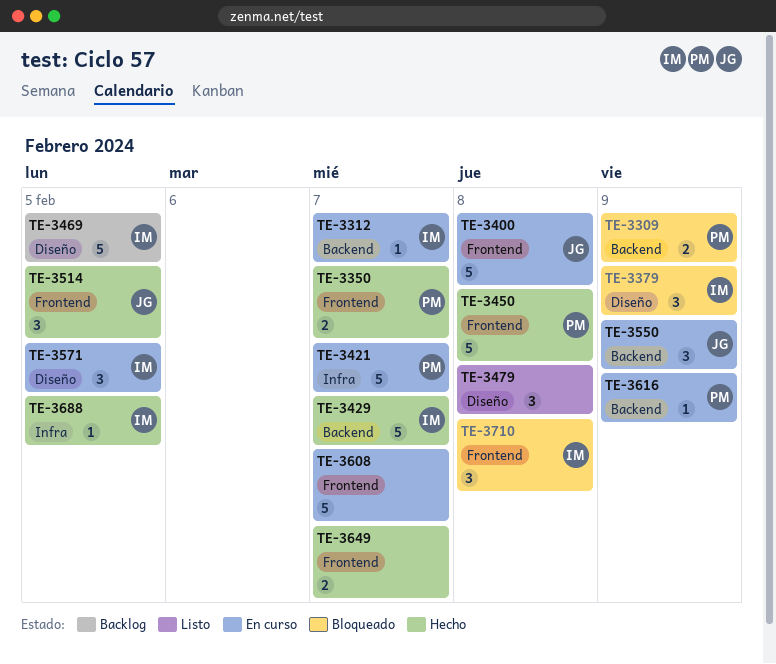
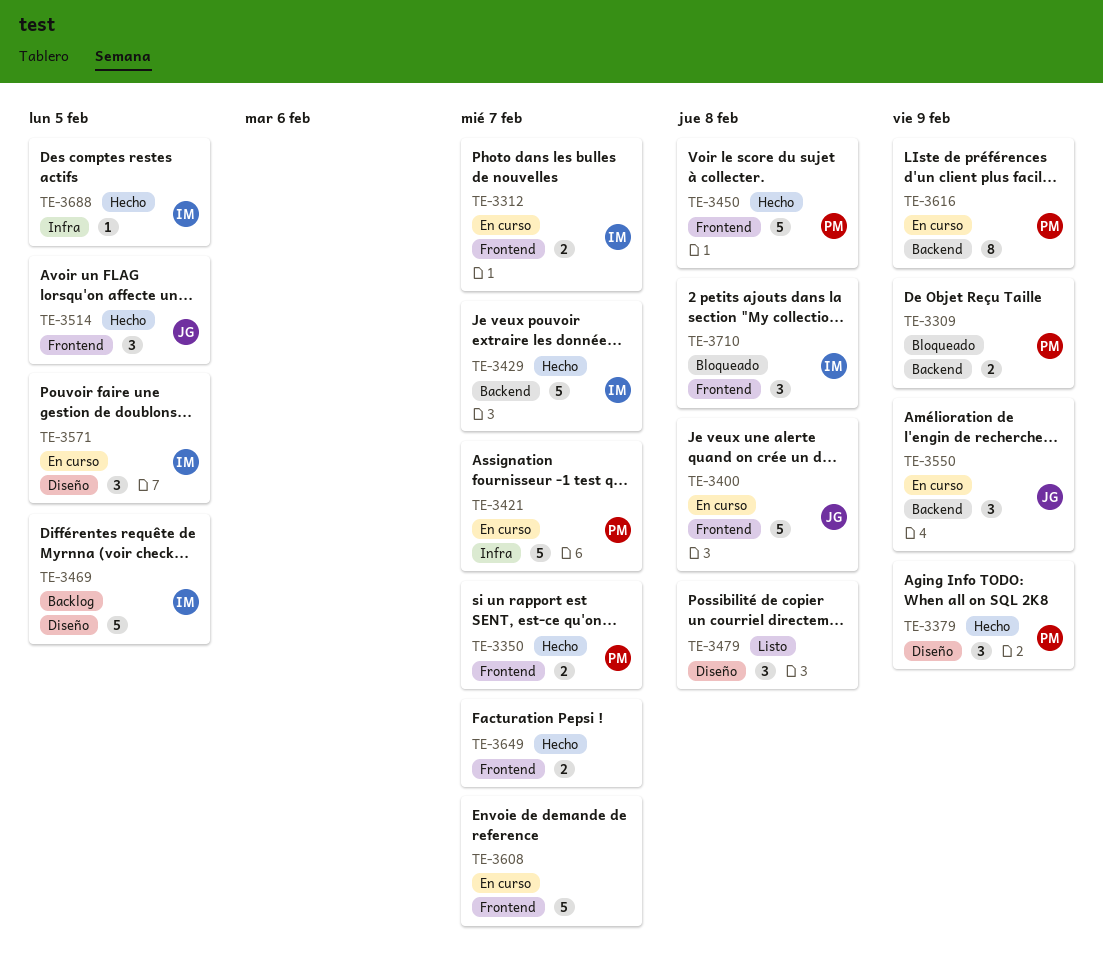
TE-3312, label: Backend -> Frontend
TE-3312, estimate: 1 -> 2
TE-3379, status: Bloqueado -> Hecho
TE-3379, owner: IM -> PM
TE-3616, estimate: 1 -> 8

